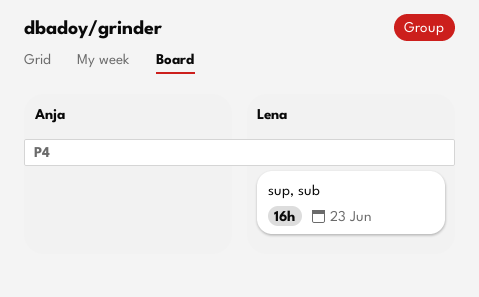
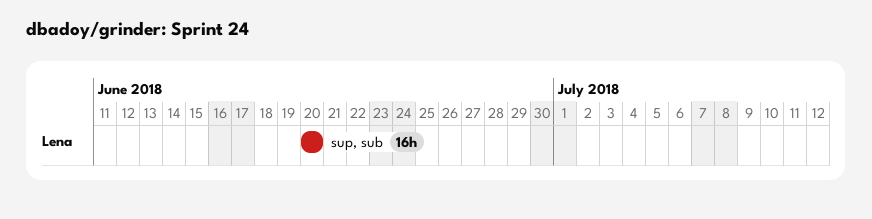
sup, sub, due: Jun 23 -> Jun 20

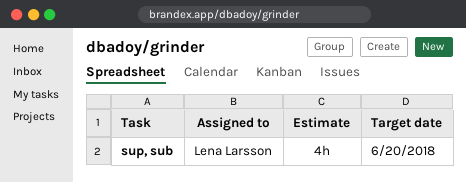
sup, sub, estimate: 16h -> 4h

